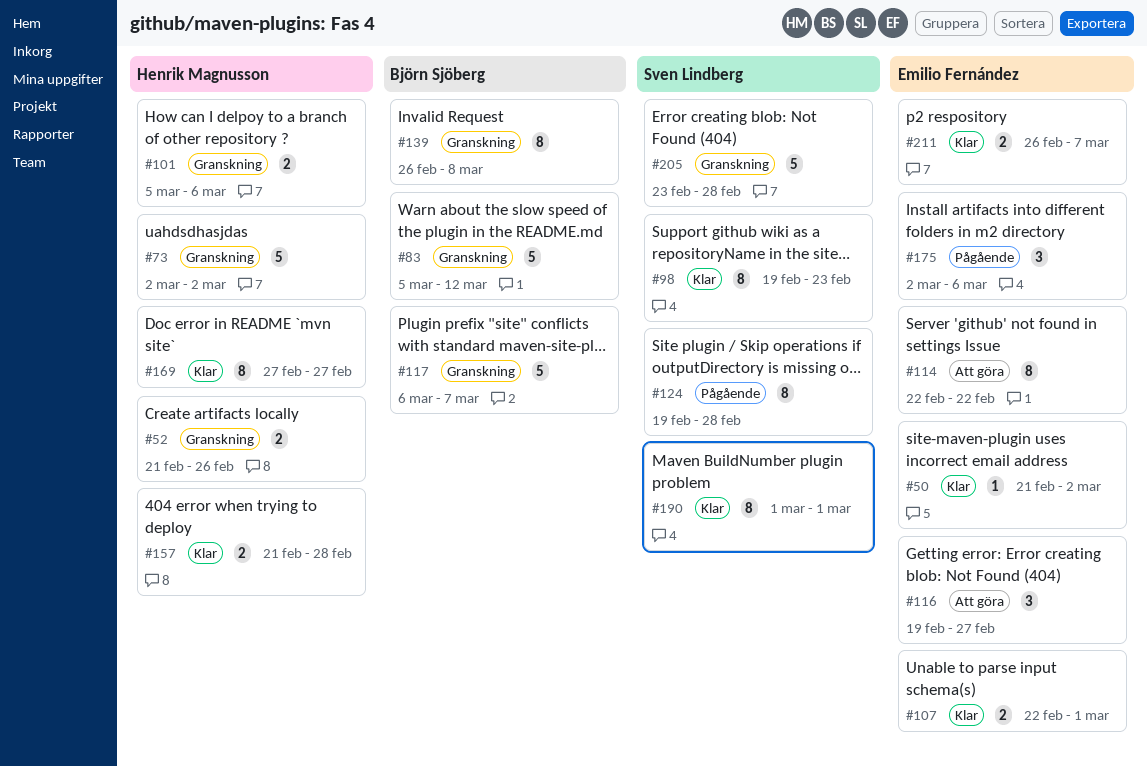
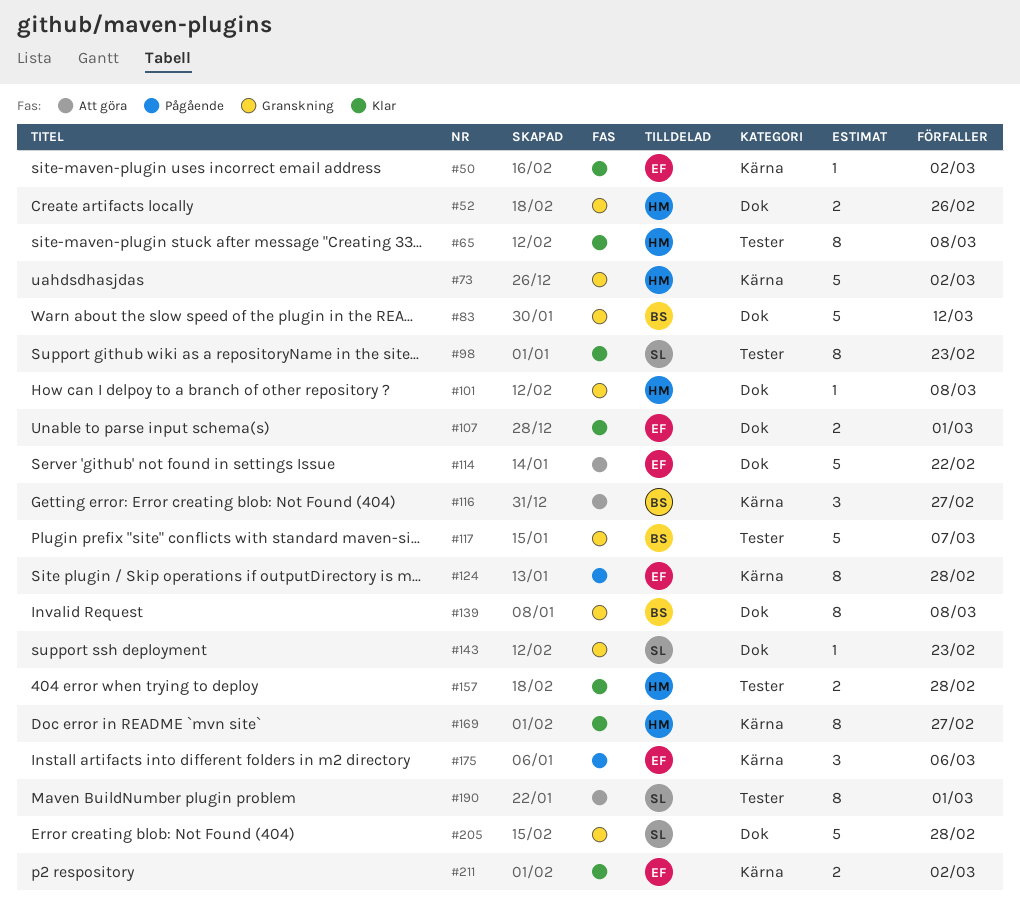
#65: none -> present
#101, estimate: 2 -> 1
#101, due: Mar 6 -> Mar 8
#114, estimate: 8 -> 5
#116, owner: Emilio Fernández -> Björn Sjöberg
#124, owner: Sven Lindberg -> Emilio Fernández
#143: none -> present
#190, status: Klar -> Att göra
#211, due: Mar 7 -> Mar 2

